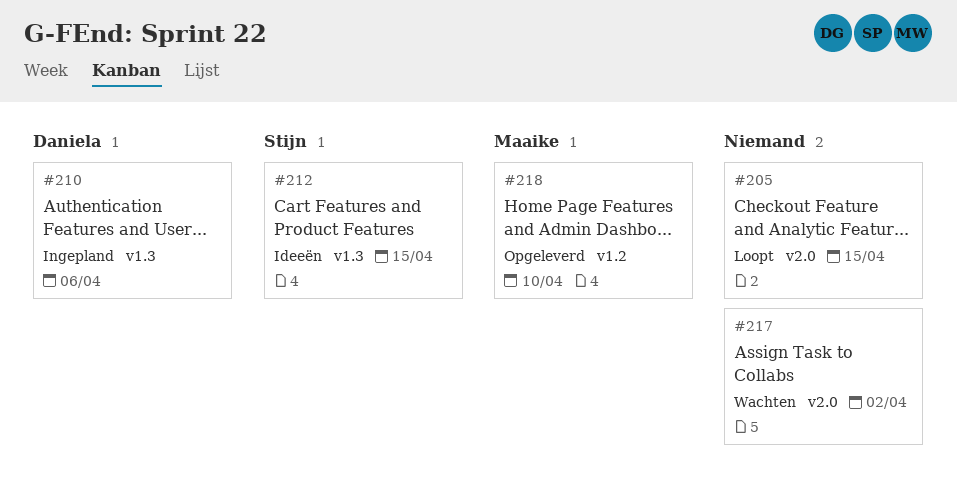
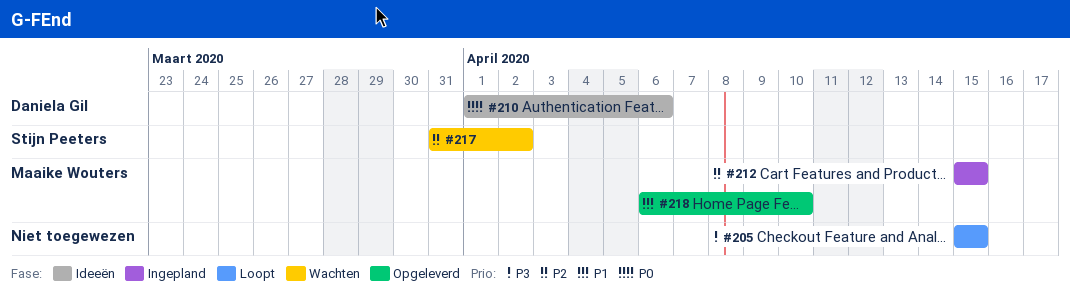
#210, status: Ingepland -> Ideeën
#212, status: Ideeën -> Ingepland
#212, owner: Stijn Peeters -> Maaike Wouters
#217, owner: none -> Stijn Peeters

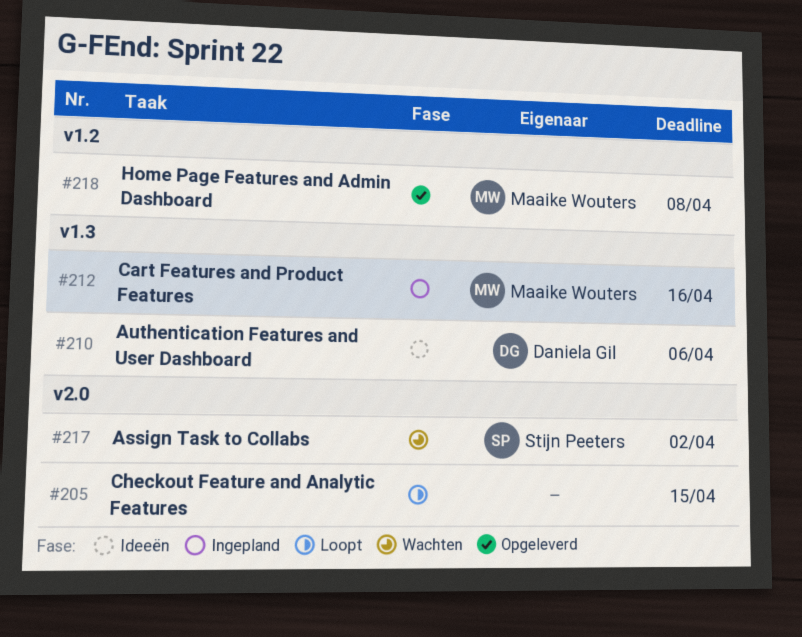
#212, due: Apr 15 -> Apr 16
#218, due: Apr 10 -> Apr 8

